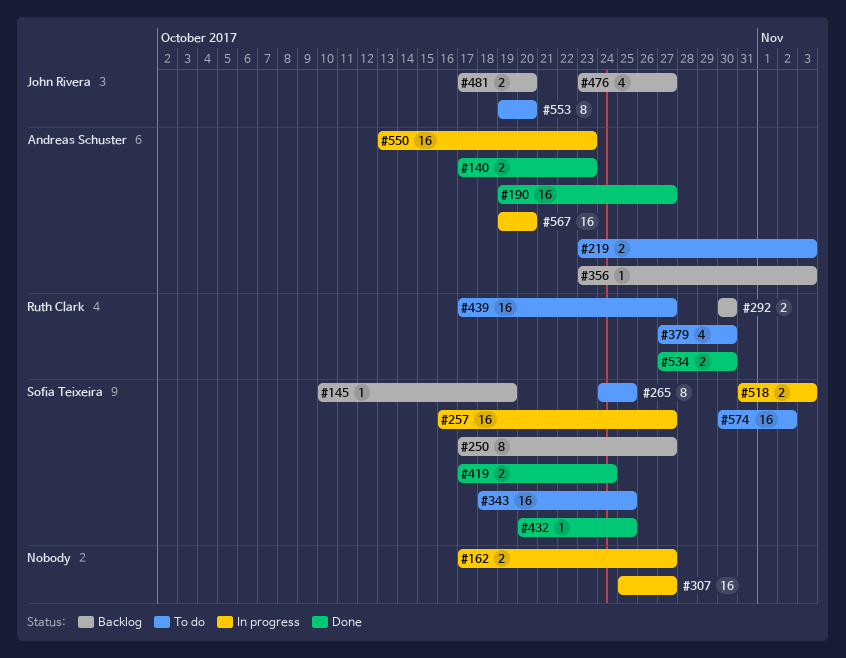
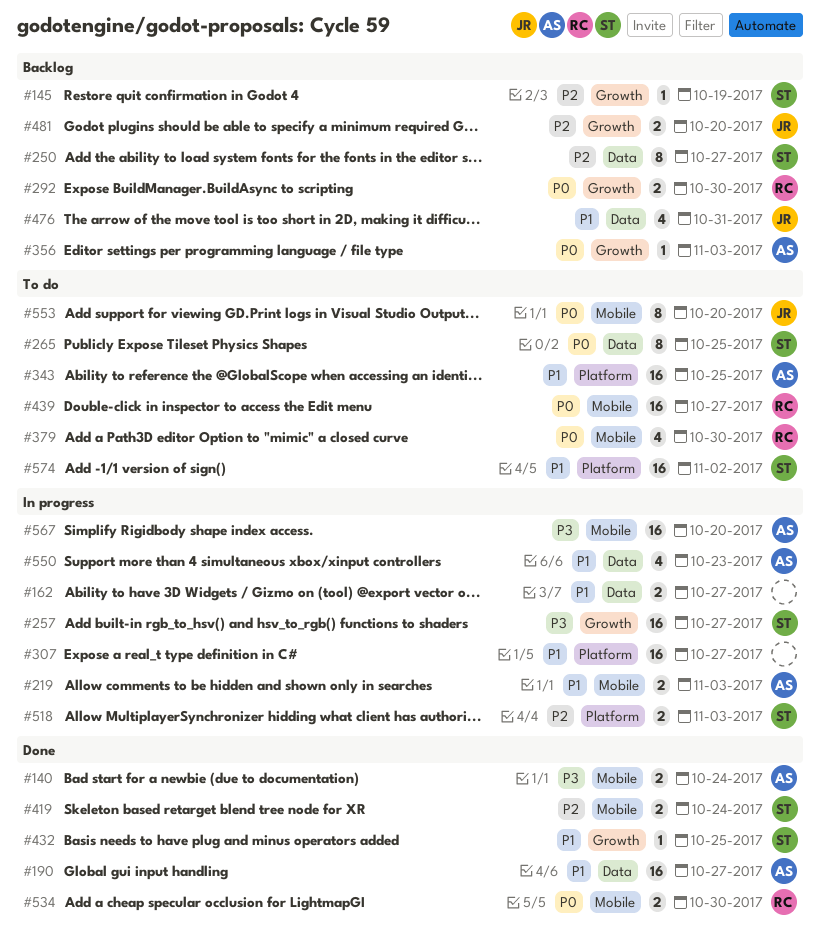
#140, due: Oct 23 -> Oct 24
#219, status: To do -> In progress
#343, owner: Sofia Teixeira -> Andreas Schuster
#476, due: Oct 27 -> Oct 31
#550, estimate: 16 -> 4

